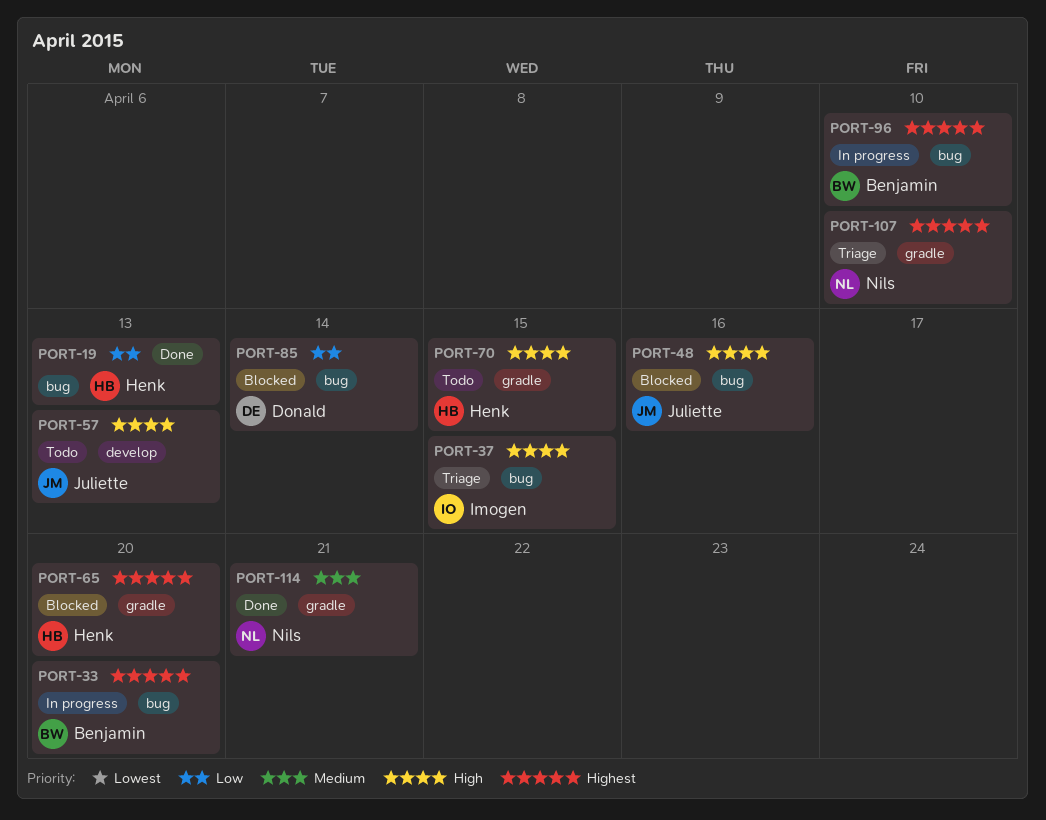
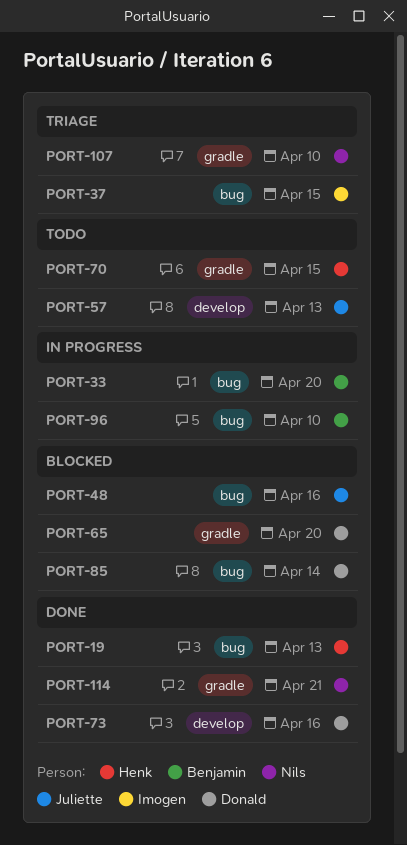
PORT-65, owner: Henk -> Donald
PORT-73: none -> present

